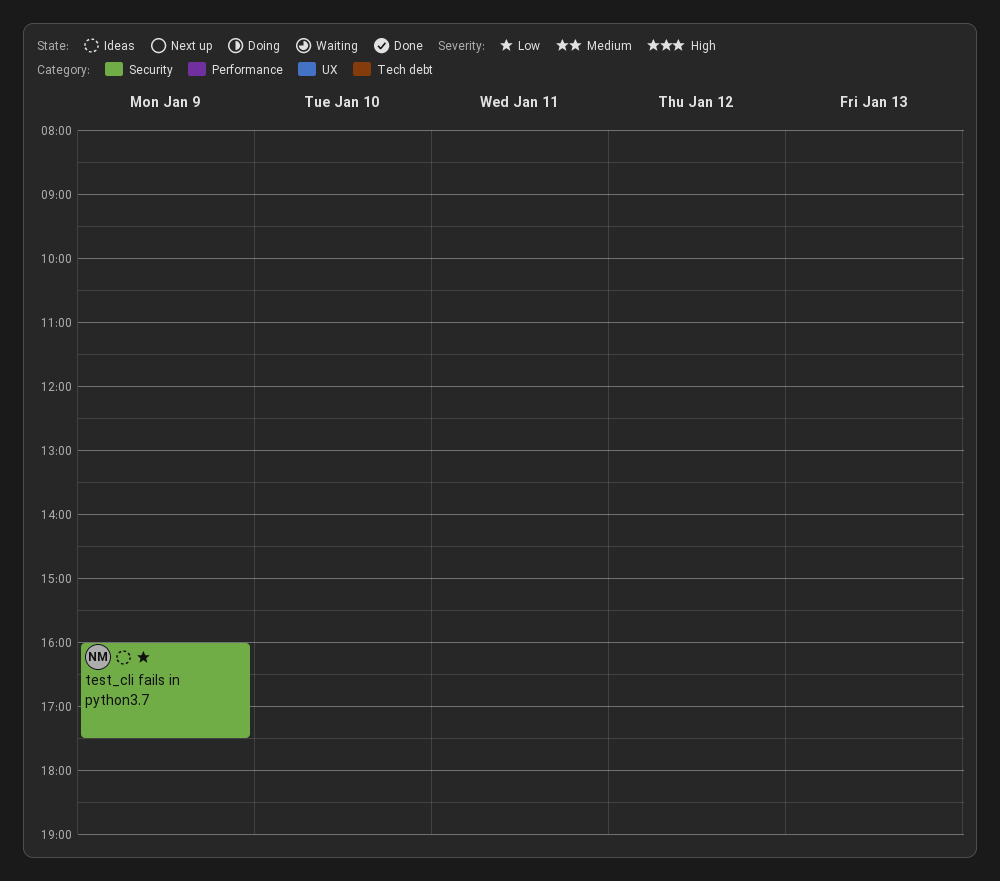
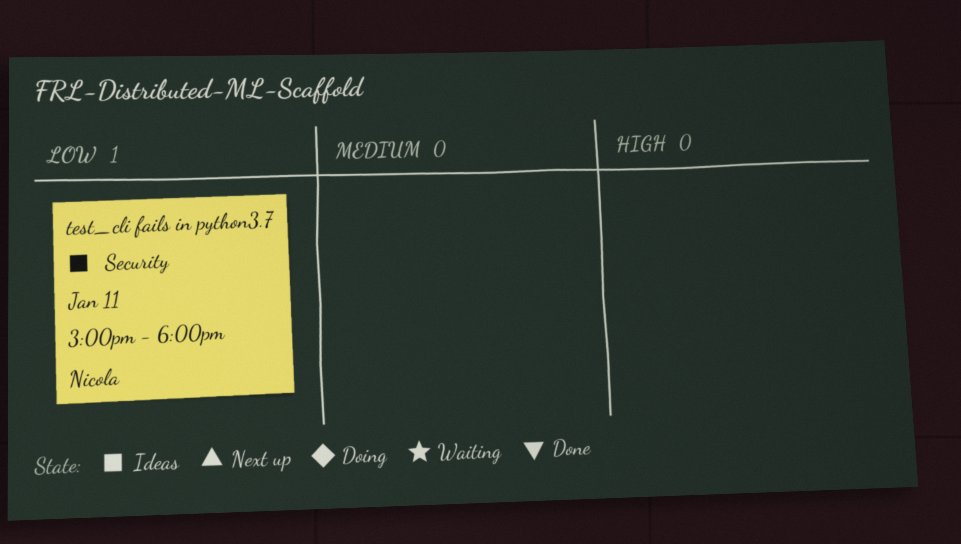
test_cli fails in python3.7, day: Jan 9 -> Jan 11
test_cli fails in python3.7, begins: 16:00 -> 15:00
test_cli fails in python3.7, ends: 17:30 -> 18:00

